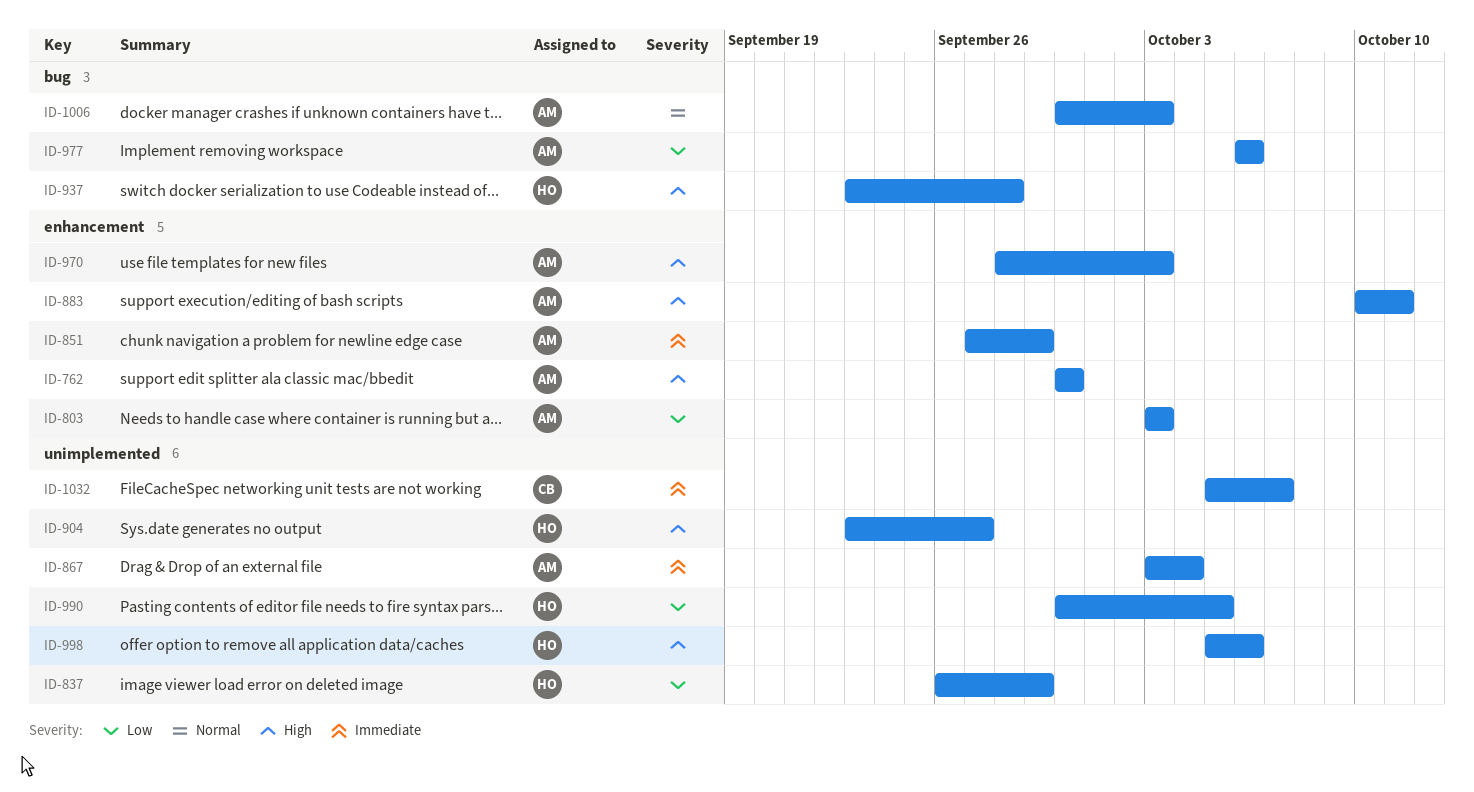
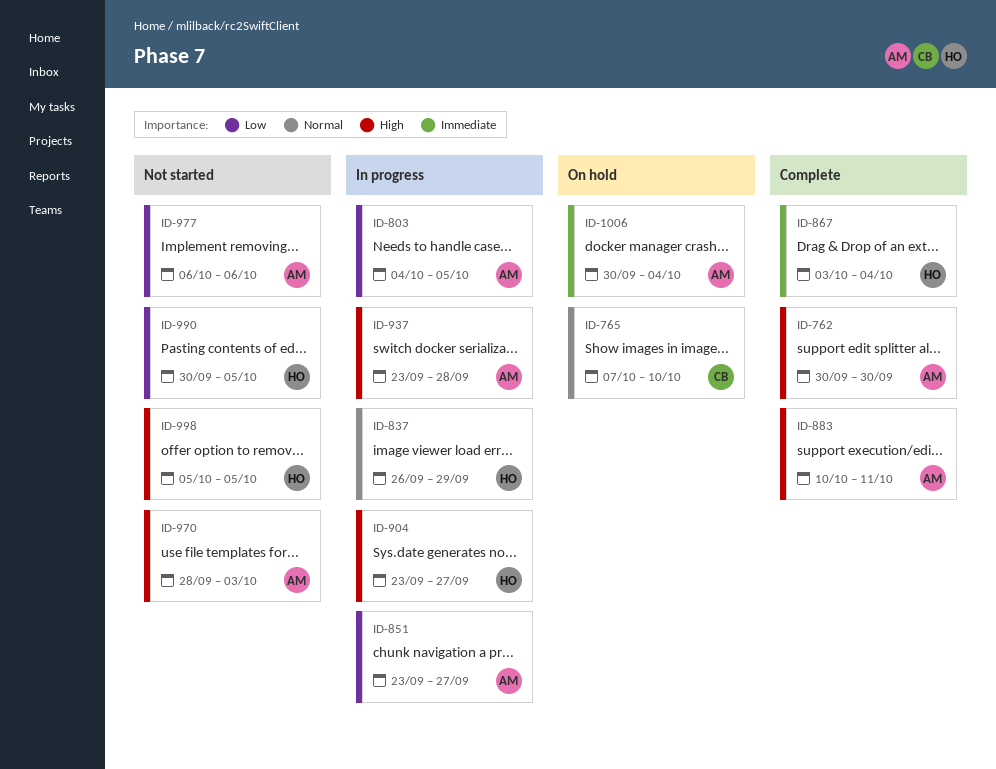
ID-765: none -> present
ID-803, start: Oct 3 -> Oct 4
ID-803, due: Oct 3 -> Oct 5
ID-837, priority: Low -> Normal
ID-851, priority: Immediate -> Low
ID-851, start: Sep 27 -> Sep 23
ID-851, due: Sep 29 -> Sep 27
ID-867, owner: AM -> HO
ID-937, owner: HO -> AM
ID-998, due: Oct 6 -> Oct 5
ID-1006, priority: Normal -> Immediate
ID-1006, due: Oct 3 -> Oct 4
ID-1032: present -> none

